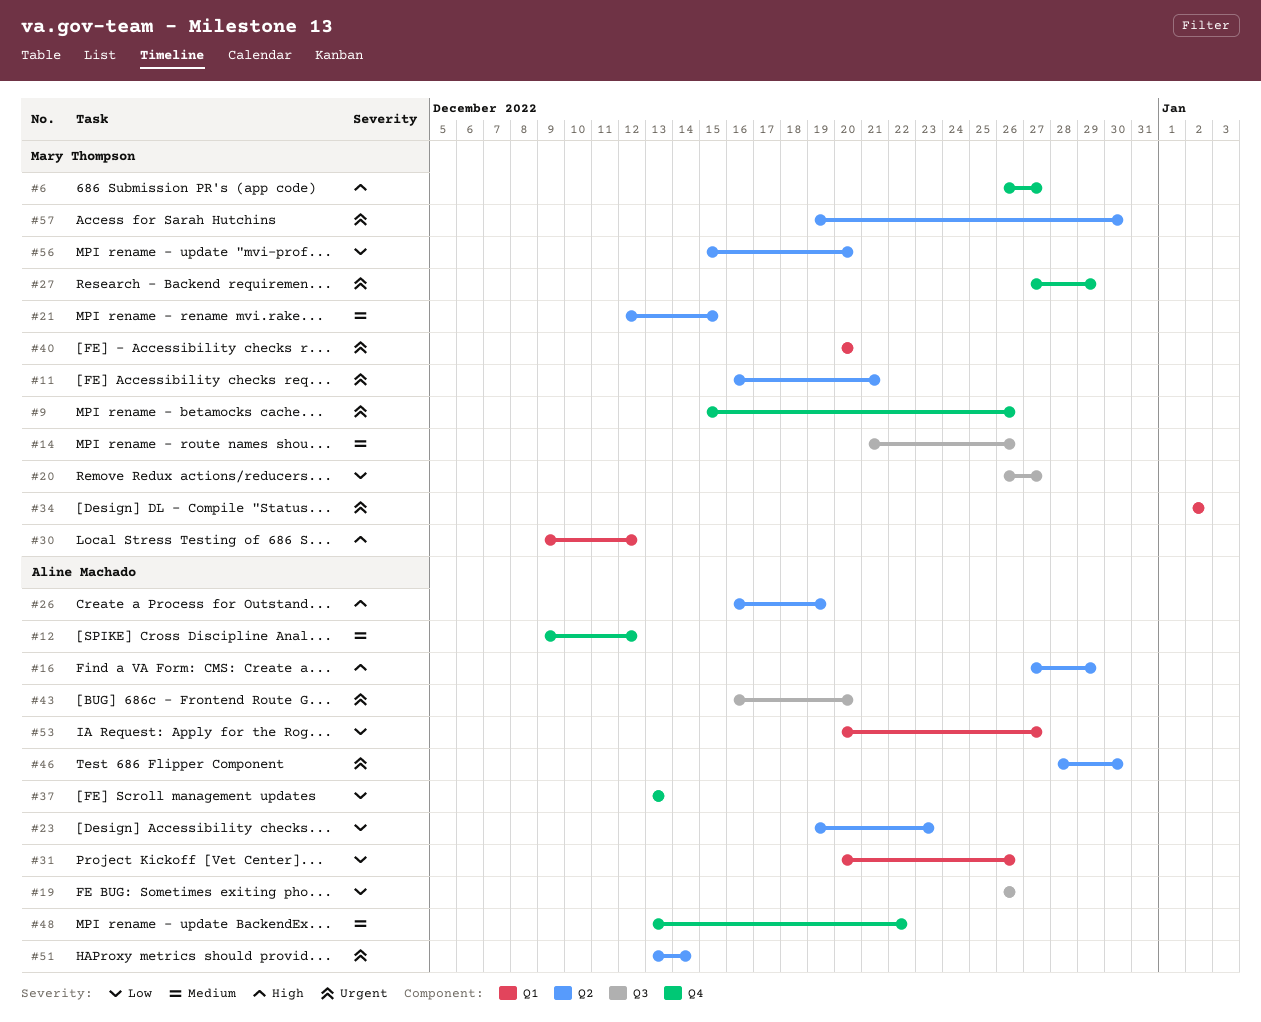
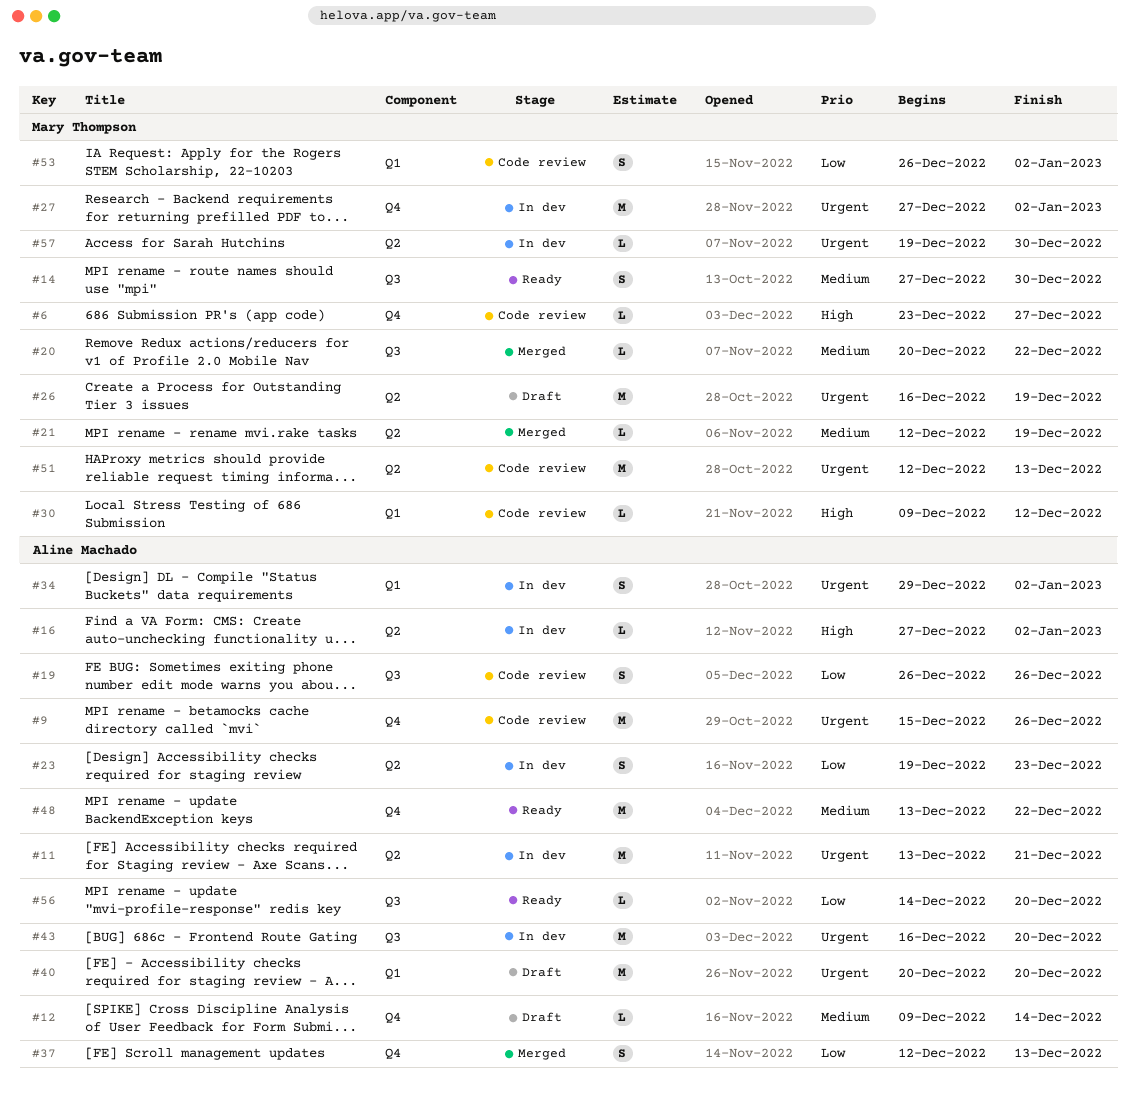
#6, start: Dec 26 -> Dec 23
#9, owner: Mary Thompson -> Aline Machado
#11, owner: Mary Thompson -> Aline Machado
#11, start: Dec 16 -> Dec 13
#12, due: Dec 12 -> Dec 14
#14, start: Dec 21 -> Dec 27
#14, due: Dec 26 -> Dec 30
#16, due: Dec 29 -> Jan 2
#20, priority: Low -> Medium
#20, start: Dec 26 -> Dec 20
#20, due: Dec 27 -> Dec 22
#21, due: Dec 15 -> Dec 19
#26, owner: Aline Machado -> Mary Thompson
#26, priority: High -> Urgent
#27, due: Dec 29 -> Jan 2
#31: present -> none
#34, owner: Mary Thompson -> Aline Machado
#34, start: Jan 2 -> Dec 29
#37, start: Dec 13 -> Dec 12
#40, owner: Mary Thompson -> Aline Machado
#46: present -> none
#51, owner: Aline Machado -> Mary Thompson
#51, start: Dec 13 -> Dec 12
#51, due: Dec 14 -> Dec 13
#53, owner: Aline Machado -> Mary Thompson
#53, start: Dec 20 -> Dec 26
#53, due: Dec 27 -> Jan 2
#56, owner: Mary Thompson -> Aline Machado
#56, label: Q2 -> Q3
#56, start: Dec 15 -> Dec 14

